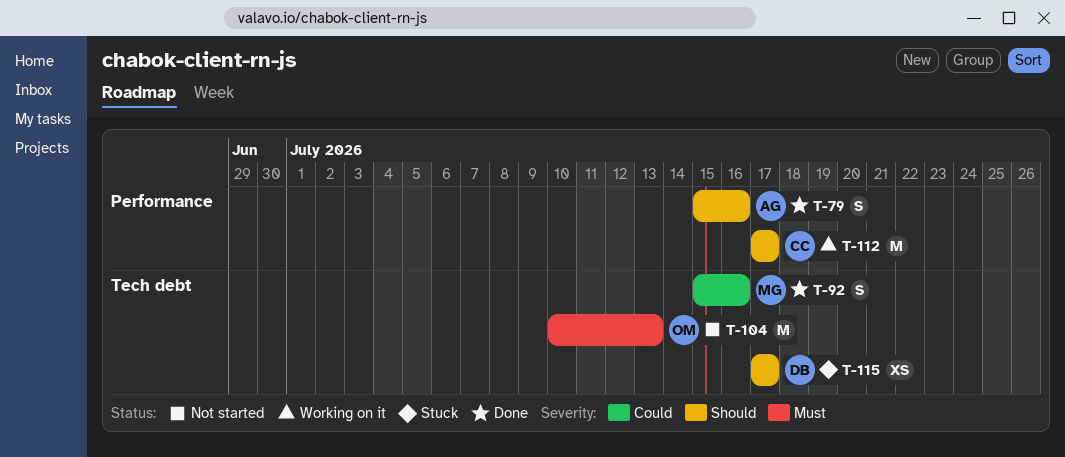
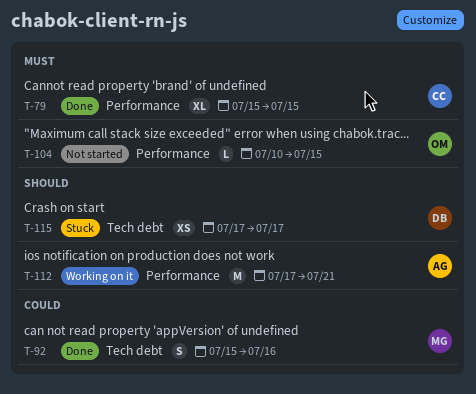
T-79, owner: AG -> CC
T-79, priority: Should -> Must
T-79, estimate: S -> XL
T-79, due: Jul 16 -> Jul 15
T-104, label: Tech debt -> Performance
T-104, estimate: M -> L
T-104, due: Jul 13 -> Jul 15
T-112, owner: CC -> AG
T-112, due: Jul 17 -> Jul 21

